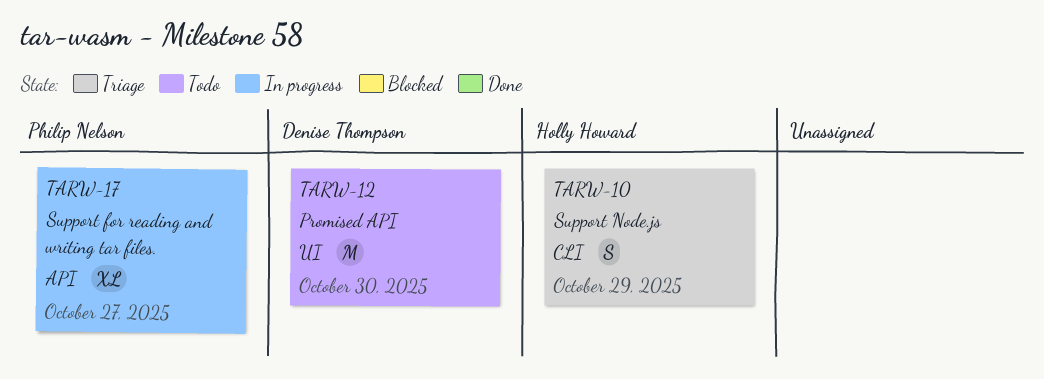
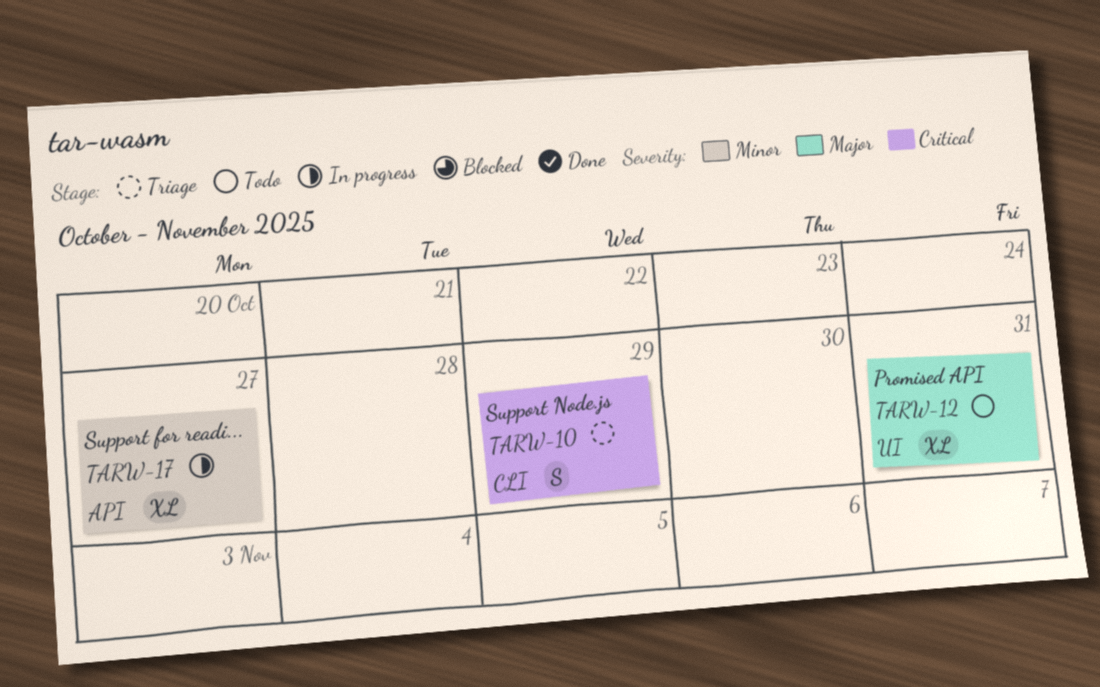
TARW-12, estimate: M -> XL
TARW-12, due: Oct 30 -> Oct 31

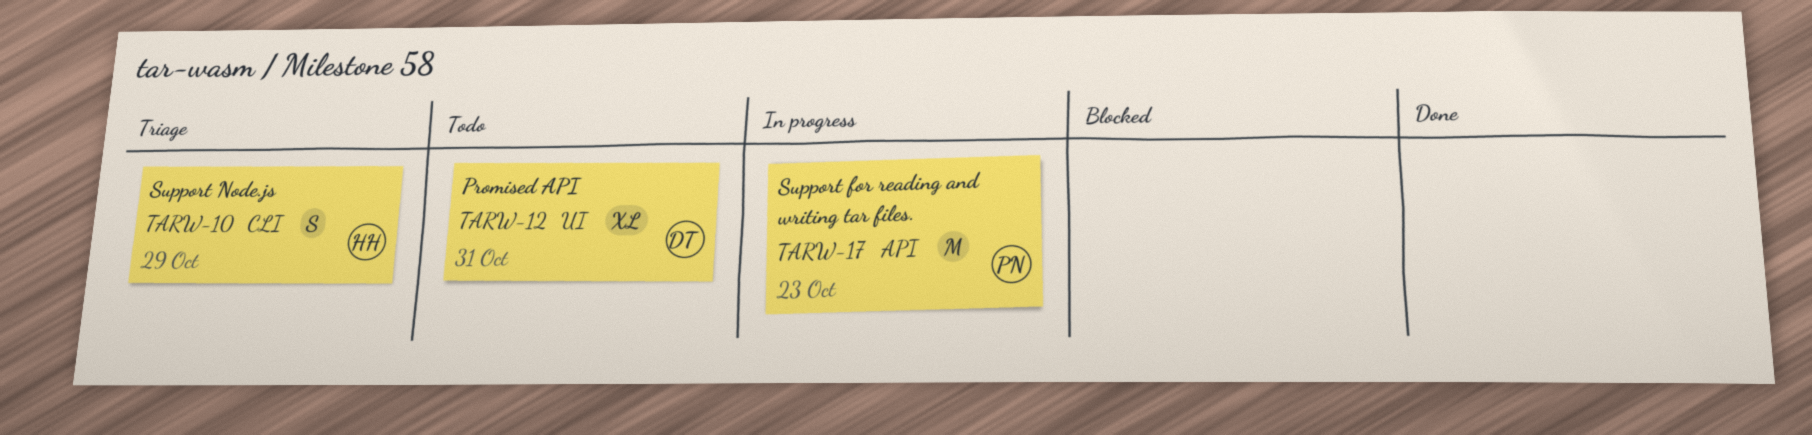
TARW-17, estimate: XL -> M
TARW-17, due: Oct 27 -> Oct 23

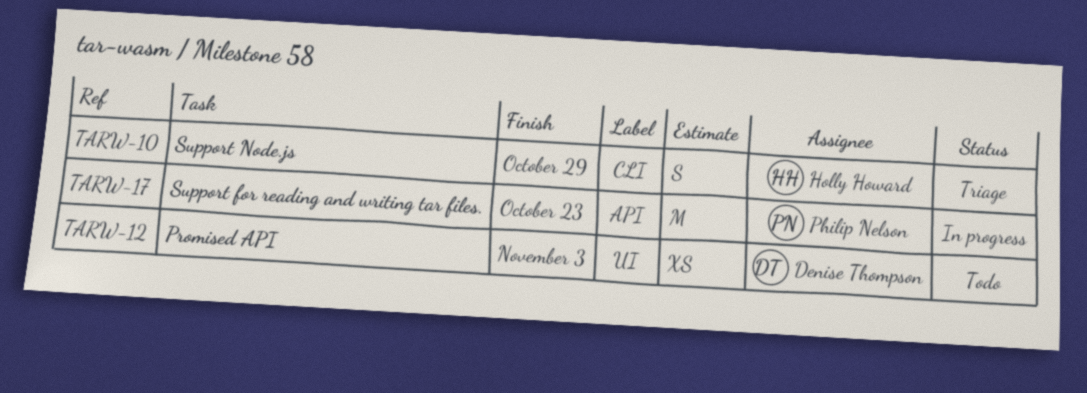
TARW-12, estimate: XL -> XS
TARW-12, due: Oct 31 -> Nov 3

